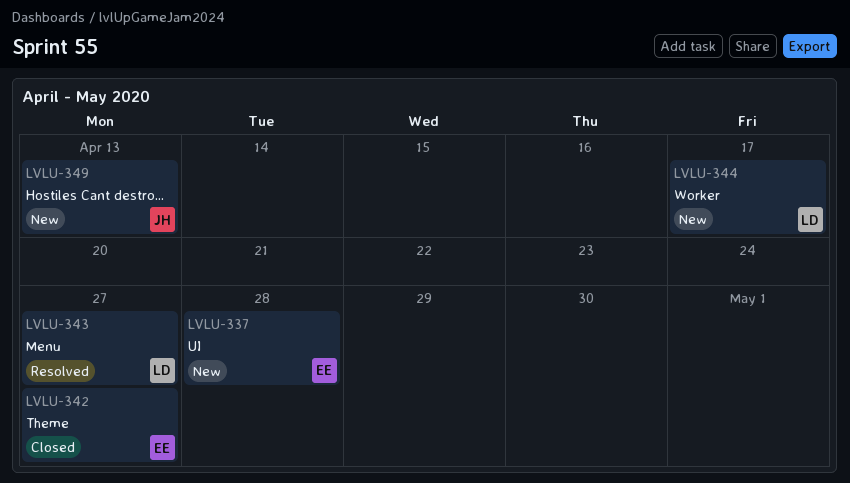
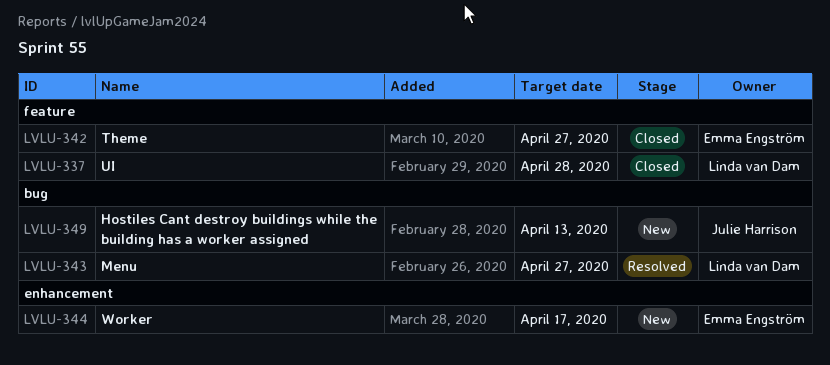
LVLU-337, status: New -> Closed
LVLU-337, owner: Emma Engström -> Linda van Dam
LVLU-344, owner: Linda van Dam -> Emma Engström

